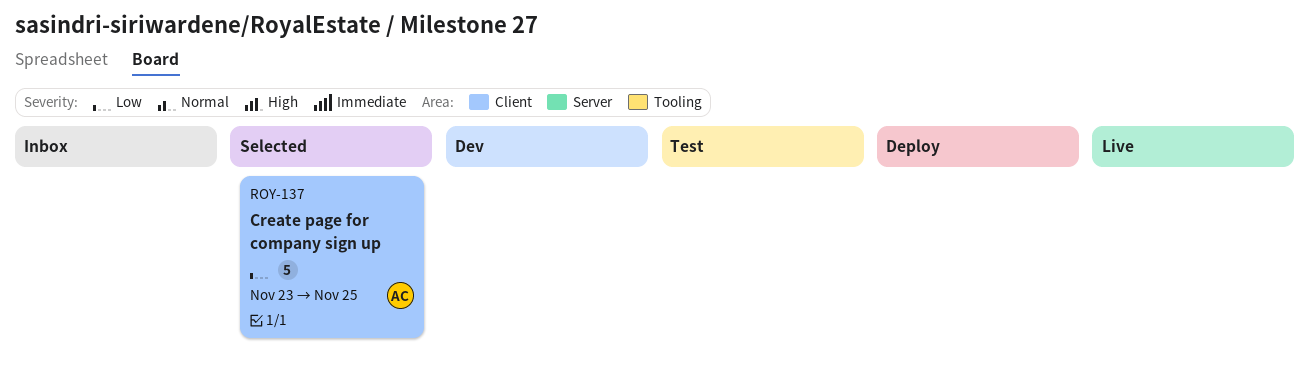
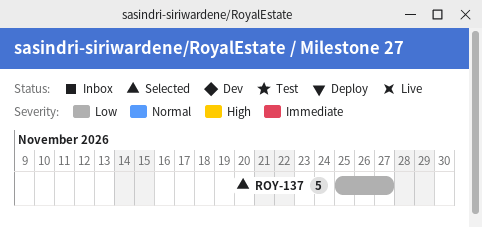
ROY-137, start: Nov 23 -> Nov 25
ROY-137, due: Nov 25 -> Nov 27

